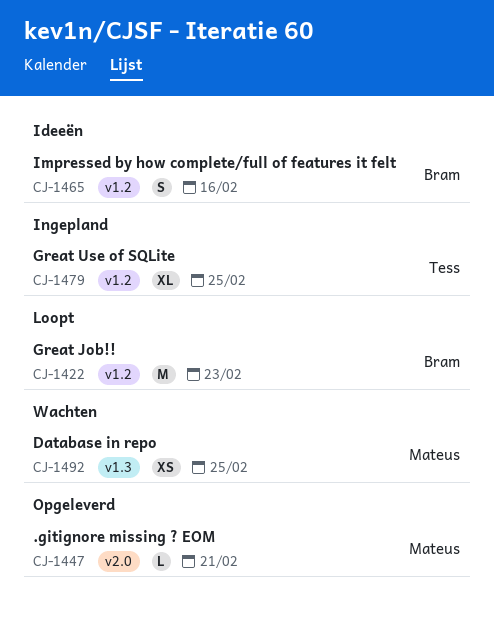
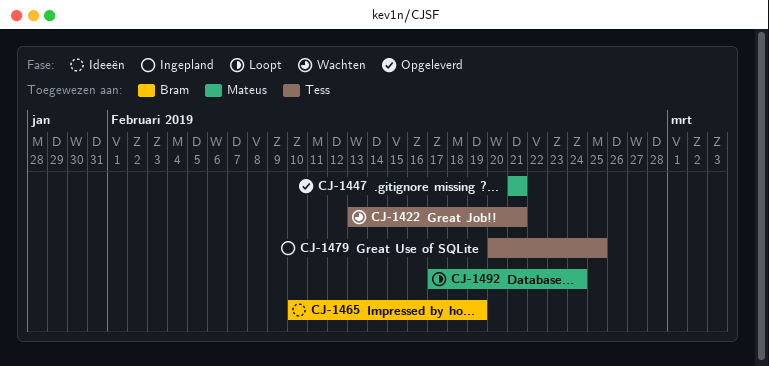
CJ-1422, status: Loopt -> Wachten
CJ-1422, owner: Bram -> Tess
CJ-1422, due: Feb 23 -> Feb 21
CJ-1465, due: Feb 16 -> Feb 19
CJ-1492, status: Wachten -> Loopt
CJ-1492, due: Feb 25 -> Feb 24

